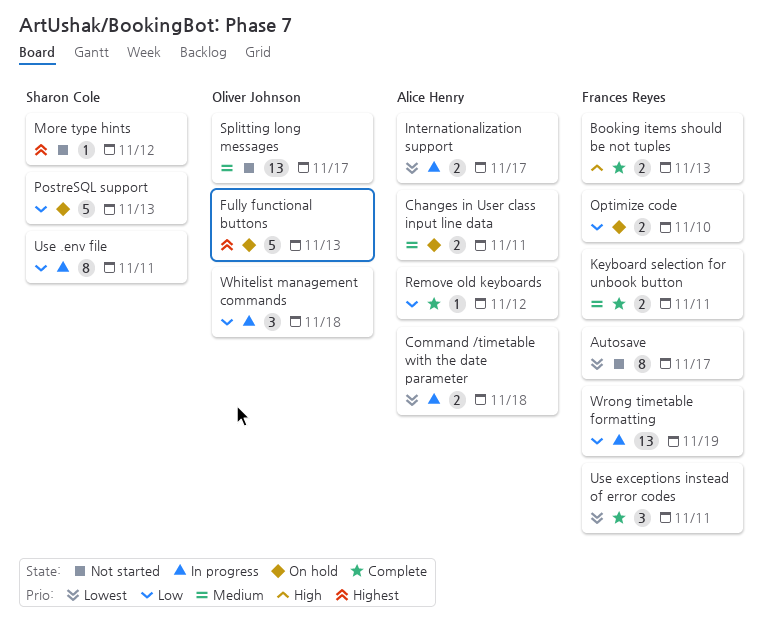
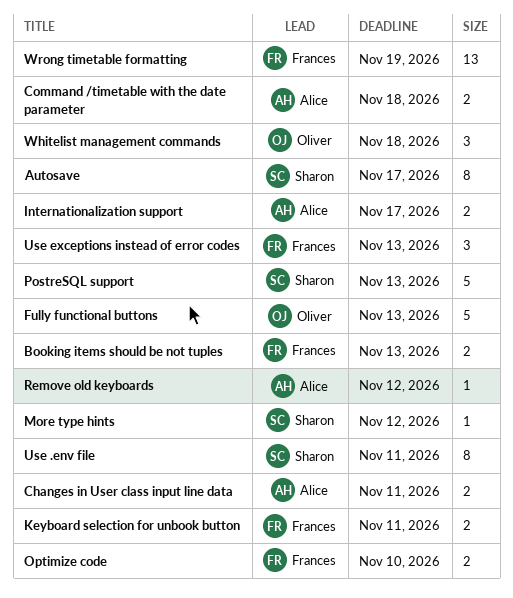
Autosave, owner: Frances Reyes -> Sharon Cole
Splitting long messages: present -> none
Use exceptions instead of error codes, due: Nov 11 -> Nov 13

